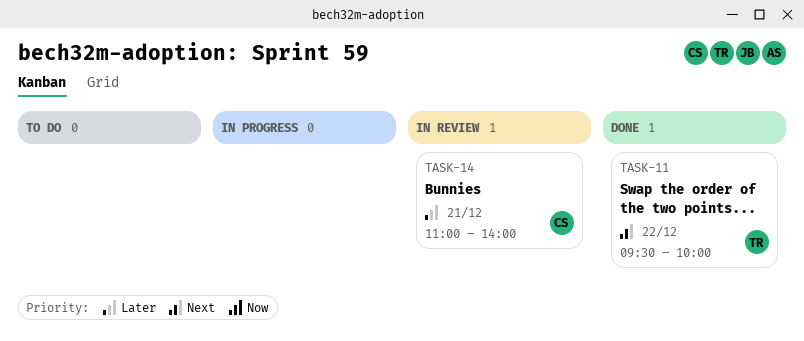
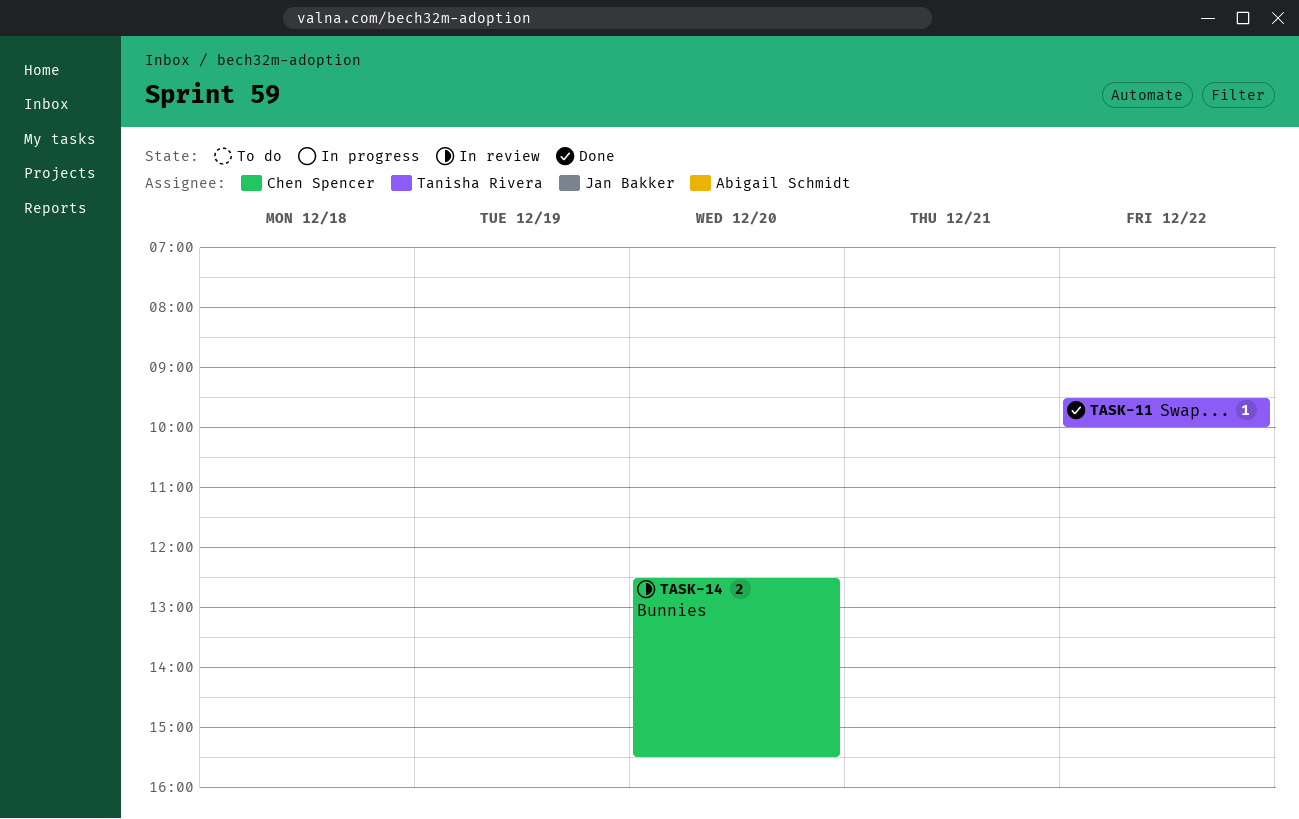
TASK-14, day: Dec 21 -> Dec 20
TASK-14, begins: 11:00 -> 12:30
TASK-14, ends: 14:00 -> 15:30

